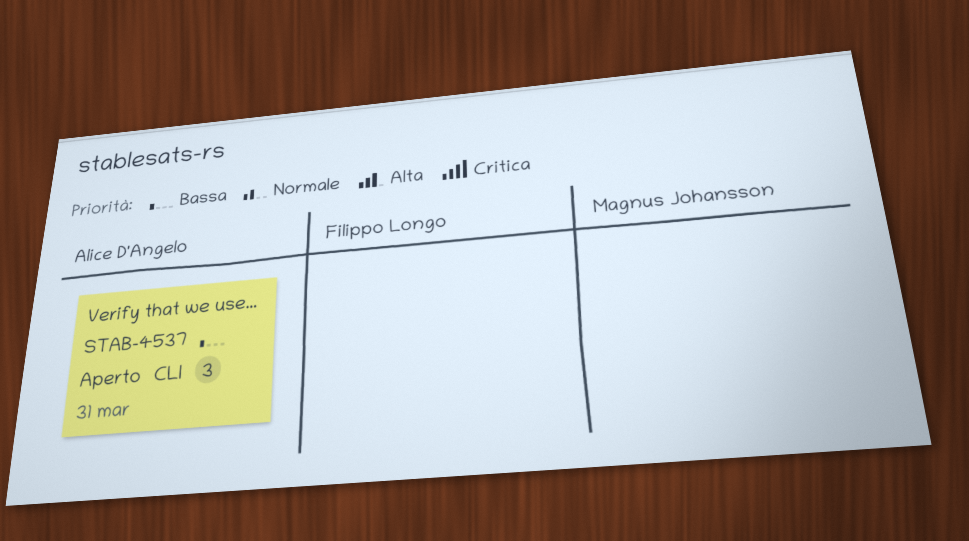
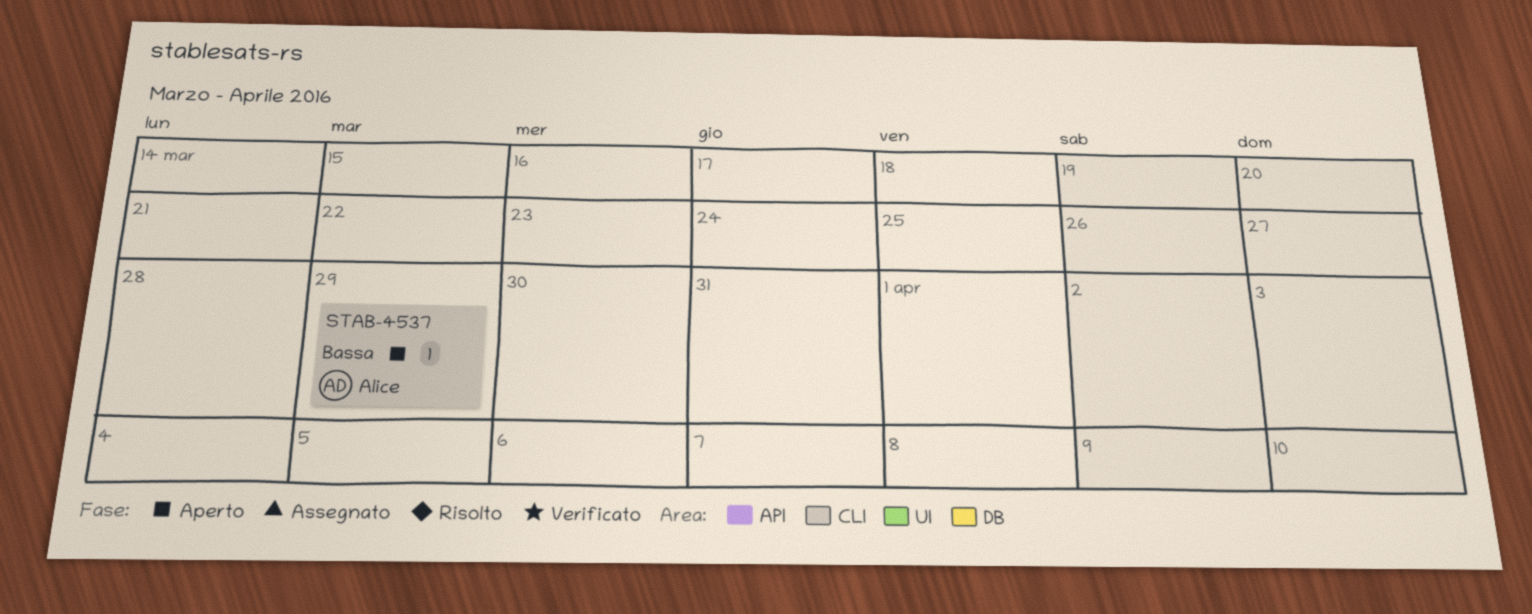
STAB-4537, estimate: 3 -> 1
STAB-4537, due: Mar 31 -> Mar 29

